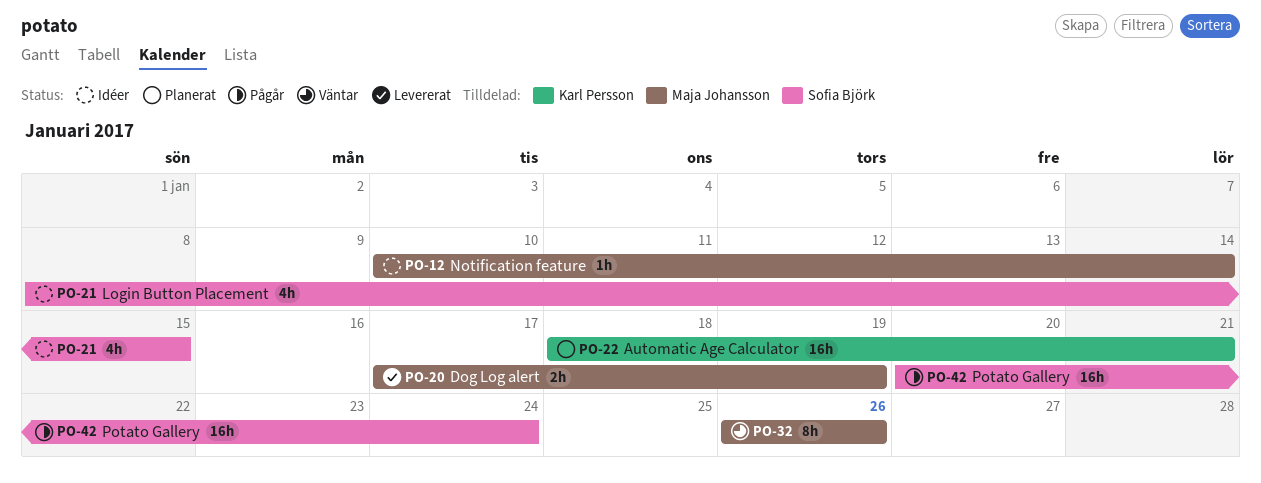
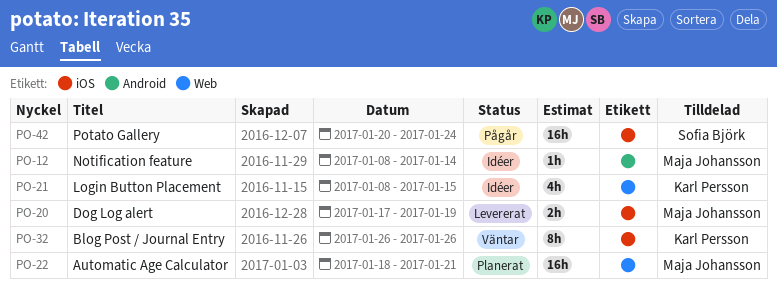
PO-12, start: Jan 10 -> Jan 8
PO-21, owner: Sofia Björk -> Karl Persson
PO-22, owner: Karl Persson -> Maja Johansson
PO-32, owner: Maja Johansson -> Karl Persson

